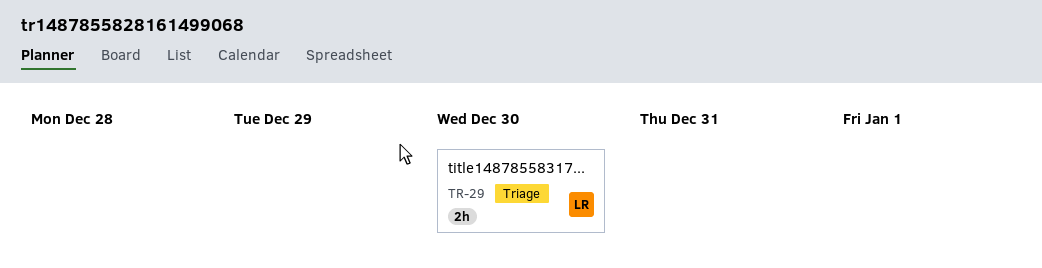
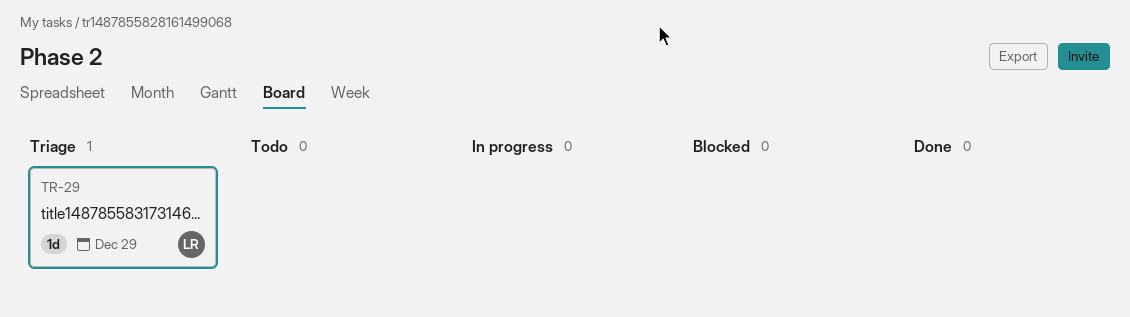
TR-29, estimate: 2h -> 1d
TR-29, due: Dec 30 -> Dec 29

